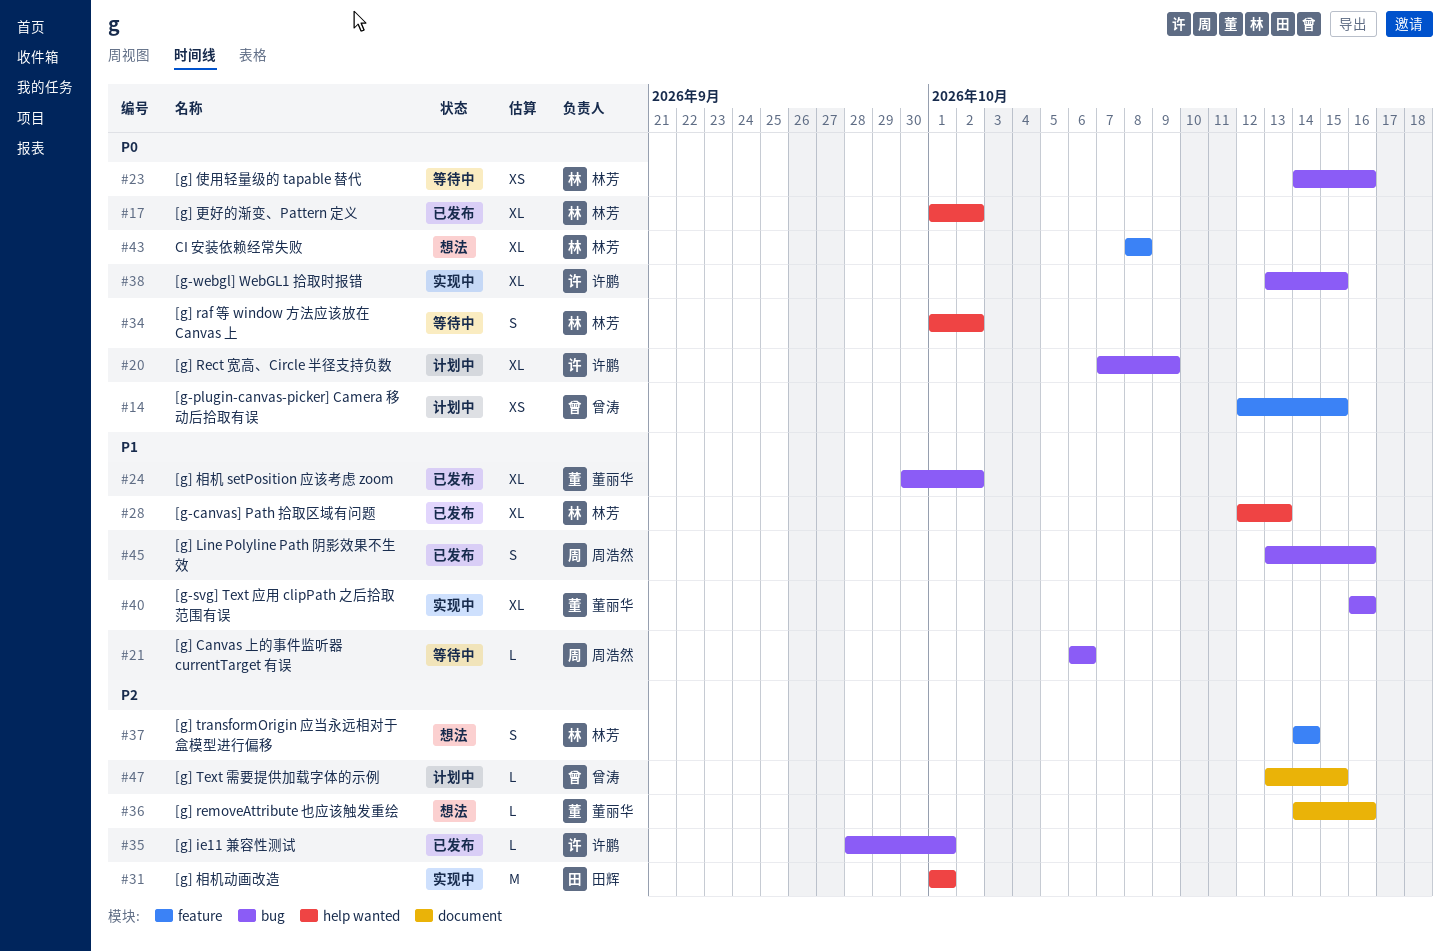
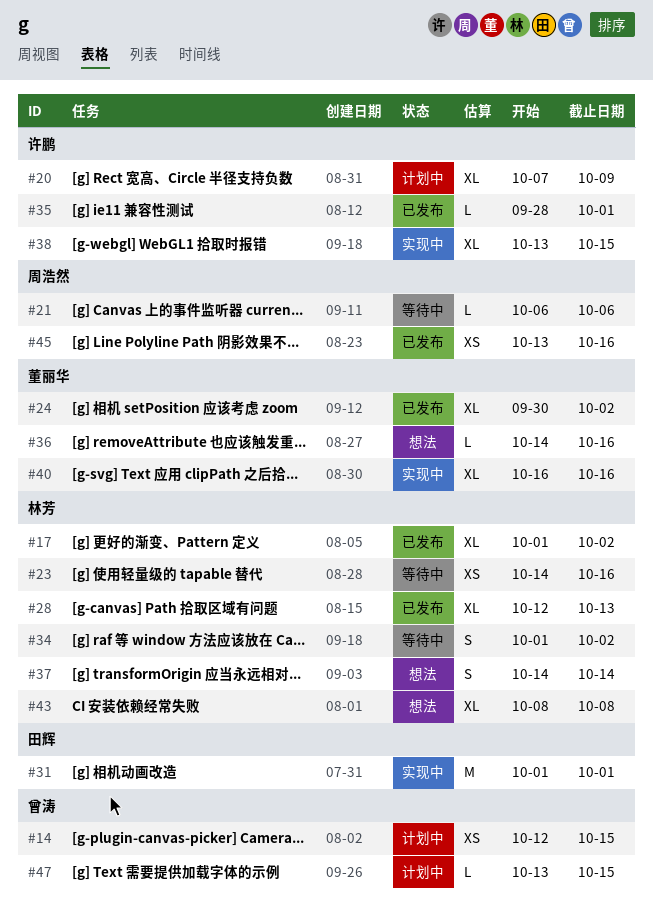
#45, estimate: S -> XS

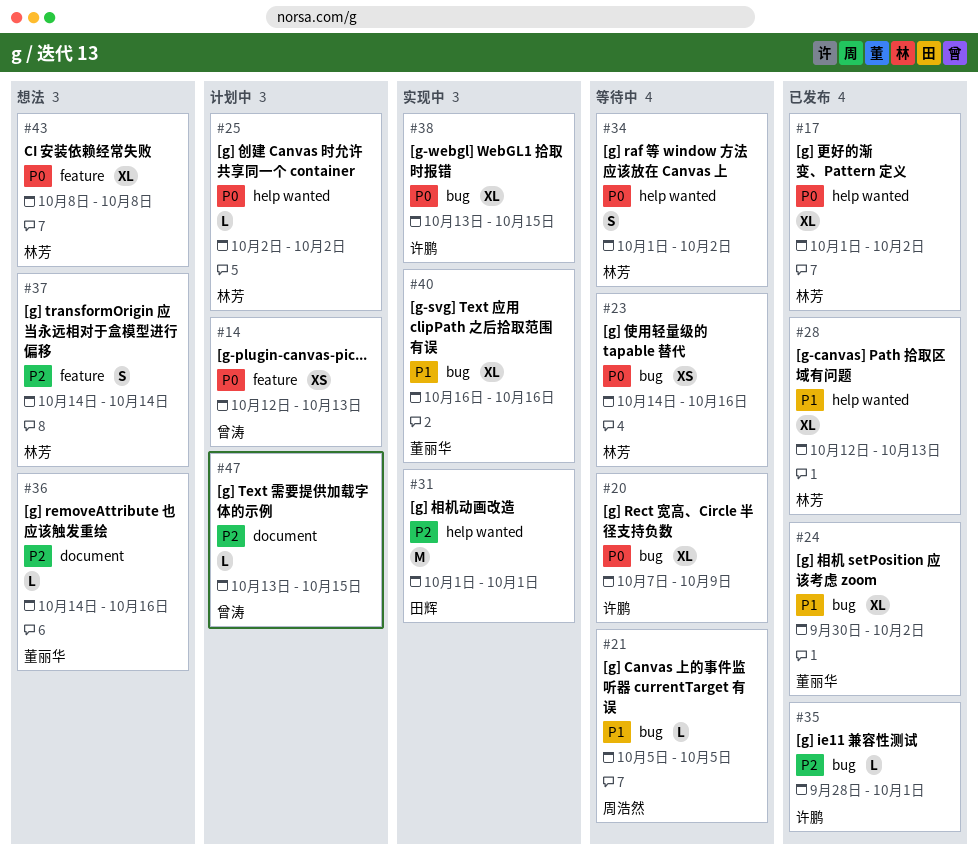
#14, due: Oct 15 -> Oct 13
#20, status: 计划中 -> 等待中
#21, start: Oct 6 -> Oct 5
#21, due: Oct 6 -> Oct 5
#25: none -> present
#45: present -> none

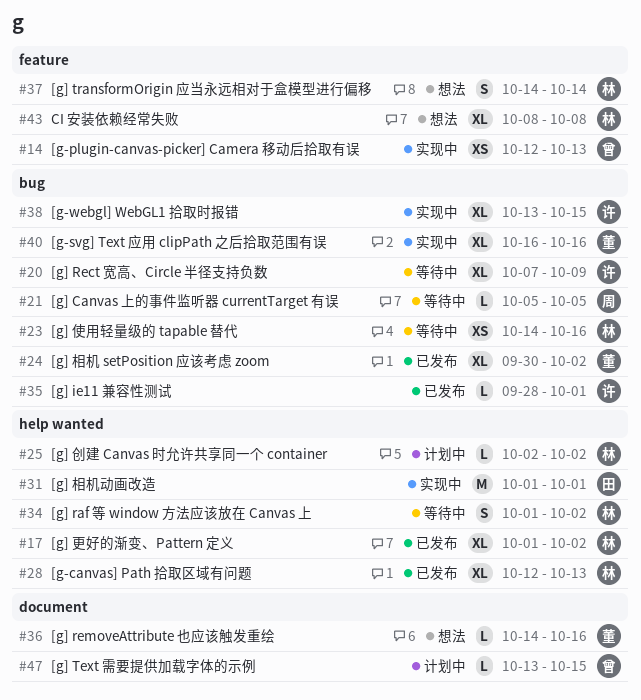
#14, status: 计划中 -> 实现中

